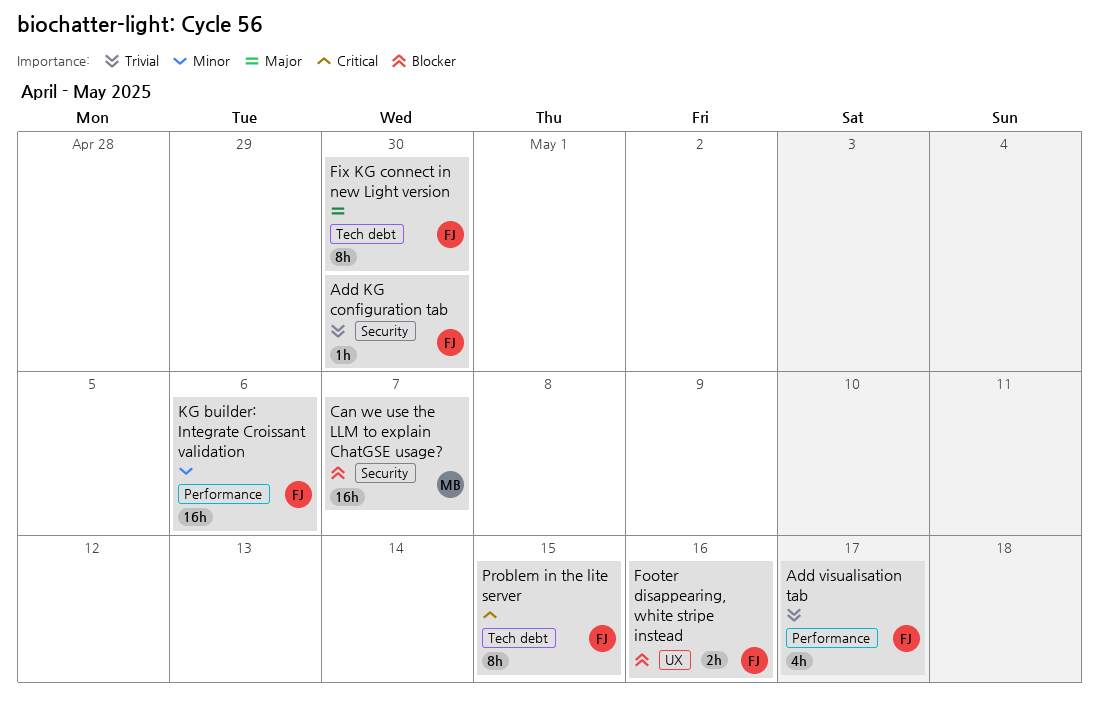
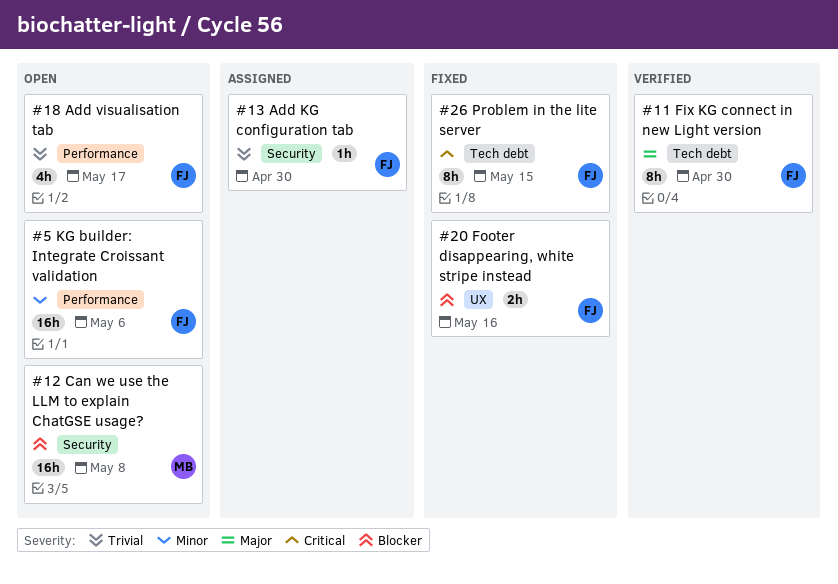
Can we use the LLM to explain ChatGSE usage?, due: May 7 -> May 8

